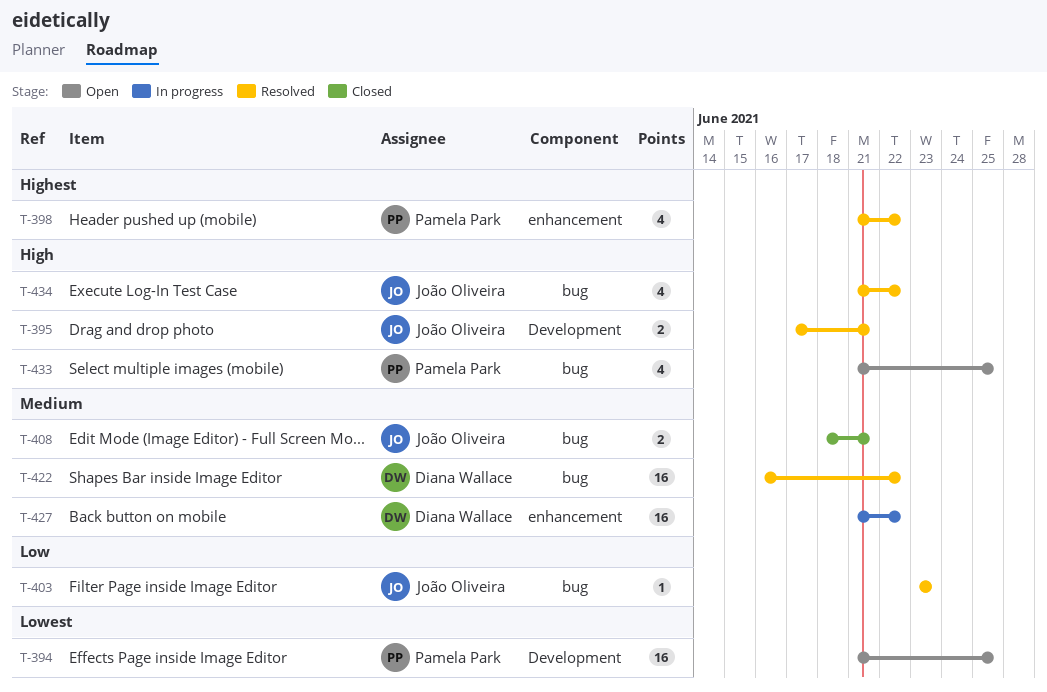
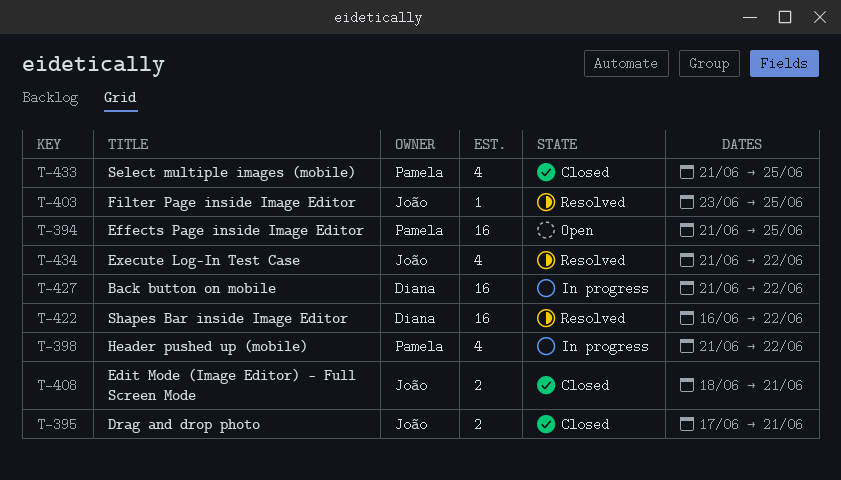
T-395, status: Resolved -> Closed
T-398, status: Resolved -> In progress
T-403, due: Jun 23 -> Jun 25
T-433, status: Open -> Closed

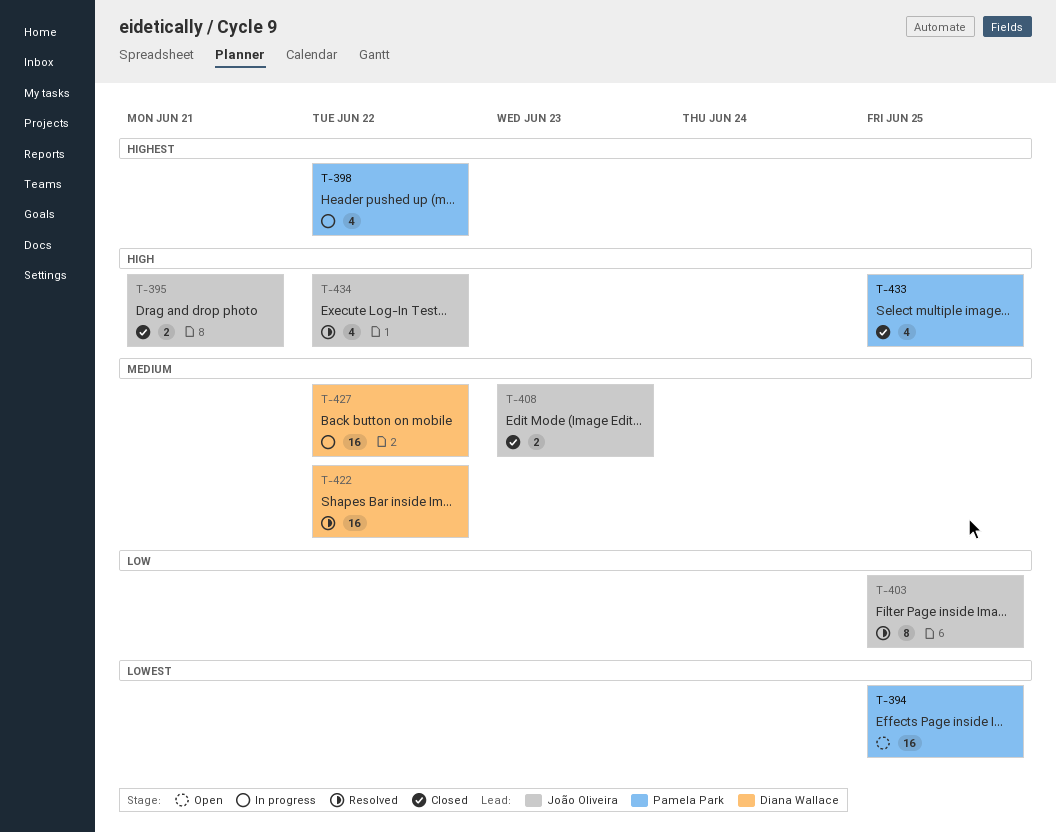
T-403, estimate: 1 -> 8
T-408, due: Jun 21 -> Jun 23

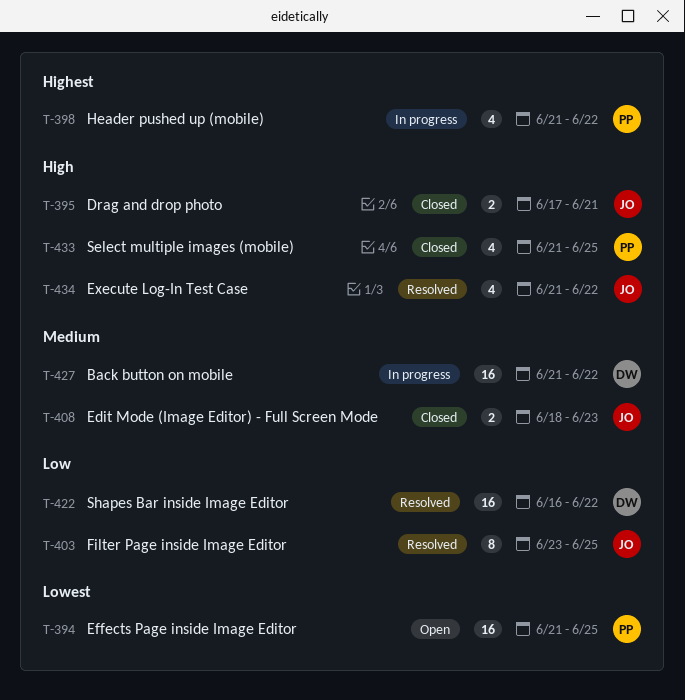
T-422, priority: Medium -> Low

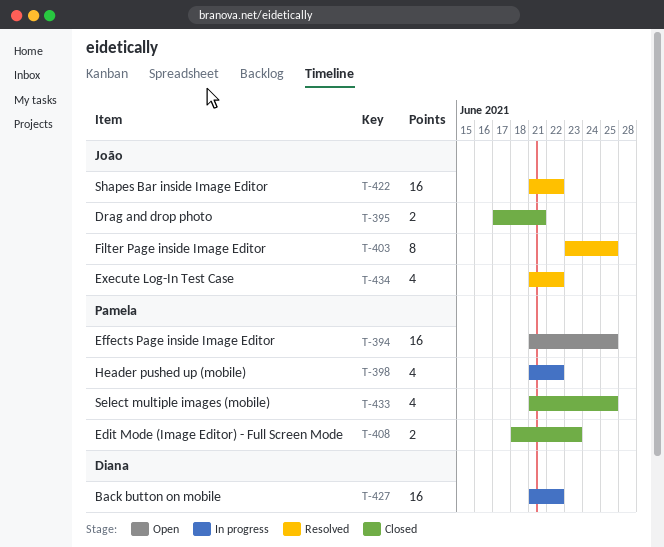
T-408, owner: João -> Pamela
T-422, owner: Diana -> João
T-422, start: Jun 16 -> Jun 21

